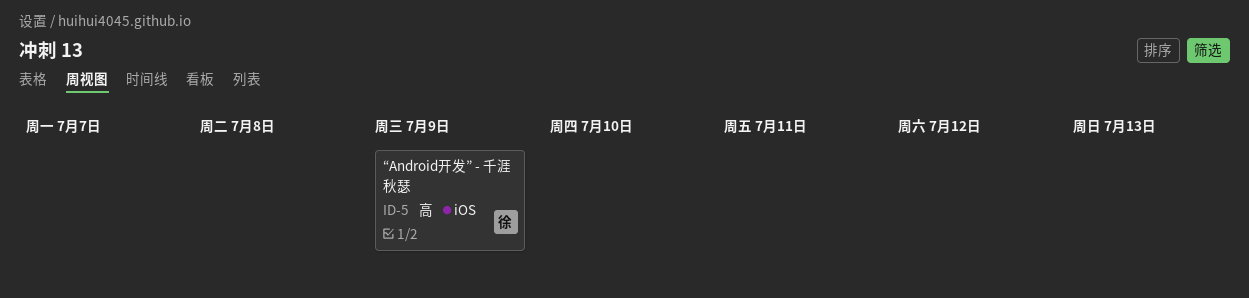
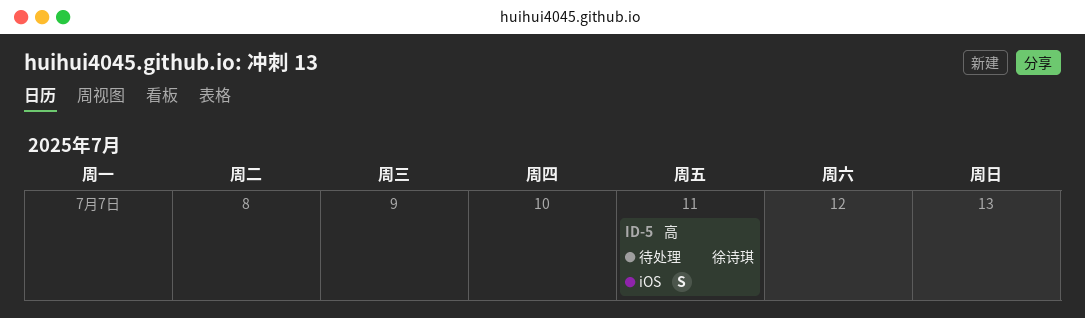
ID-5, due: Jul 9 -> Jul 11

